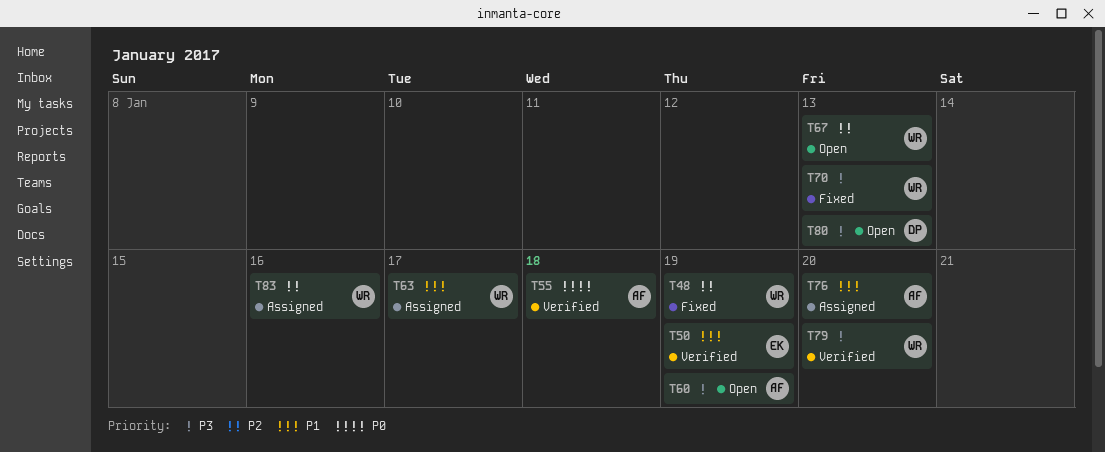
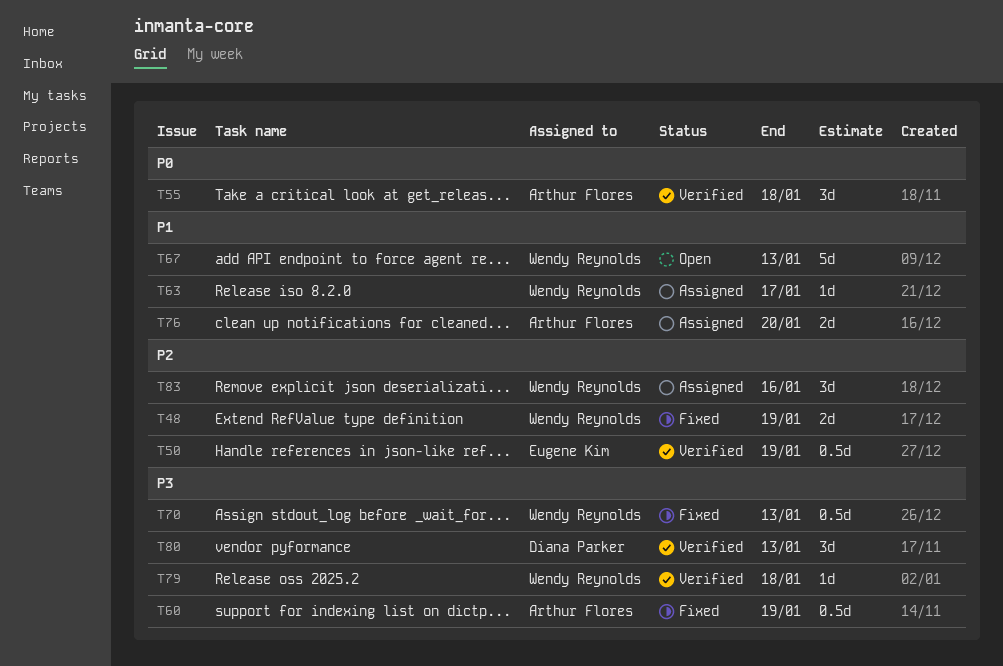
T50, priority: P1 -> P2
T60, status: Open -> Fixed
T67, priority: P2 -> P1
T79, due: Jan 20 -> Jan 18
T80, status: Open -> Verified

